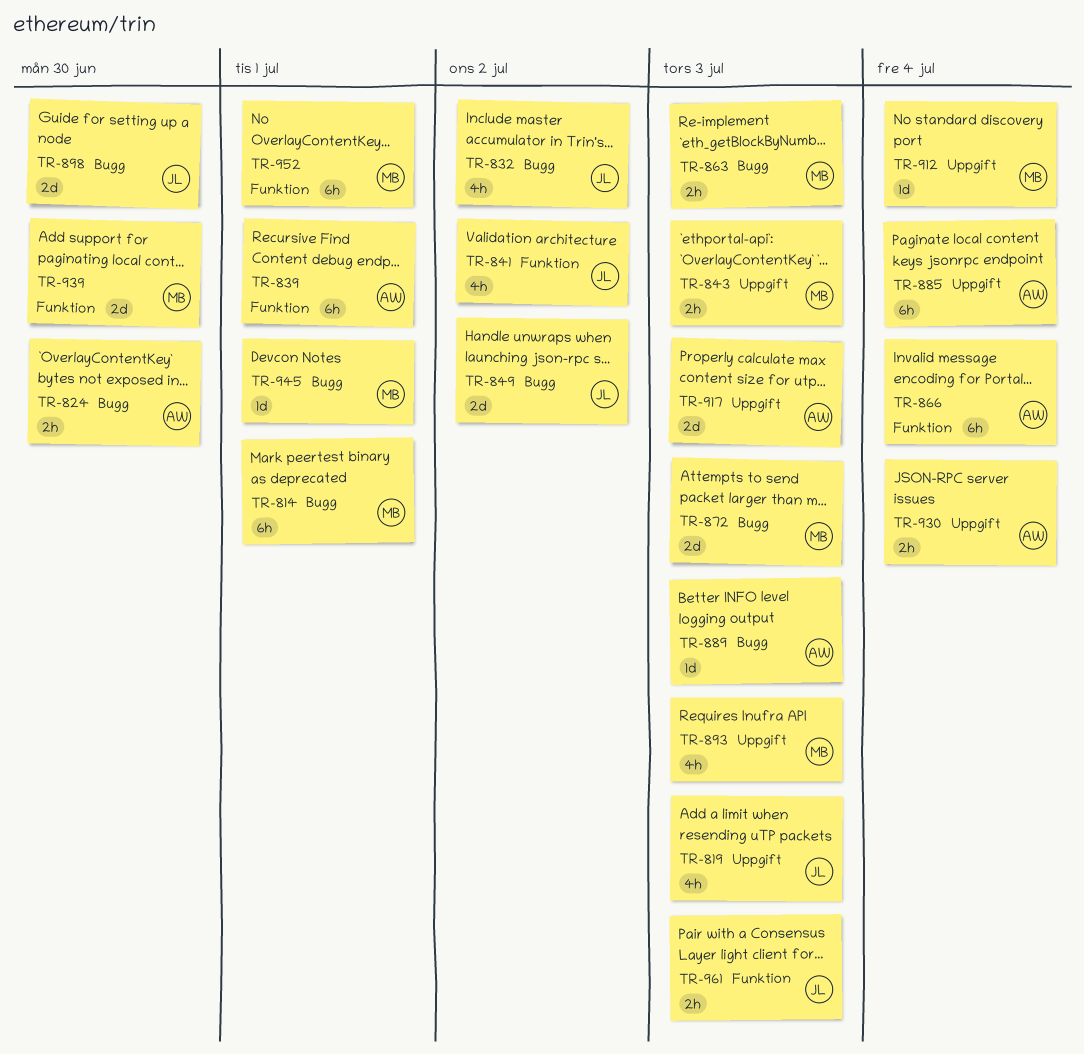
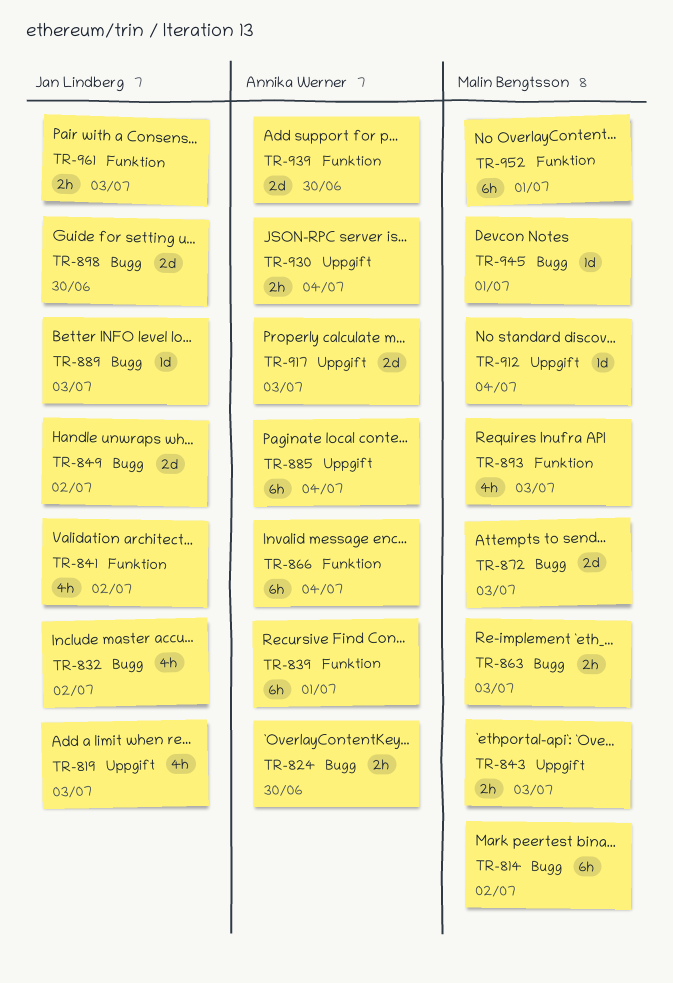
TR-814, due: Jul 1 -> Jul 2
TR-889, owner: Annika Werner -> Jan Lindberg
TR-893, label: Uppgift -> Funktion
TR-939, owner: Malin Bengtsson -> Annika Werner

